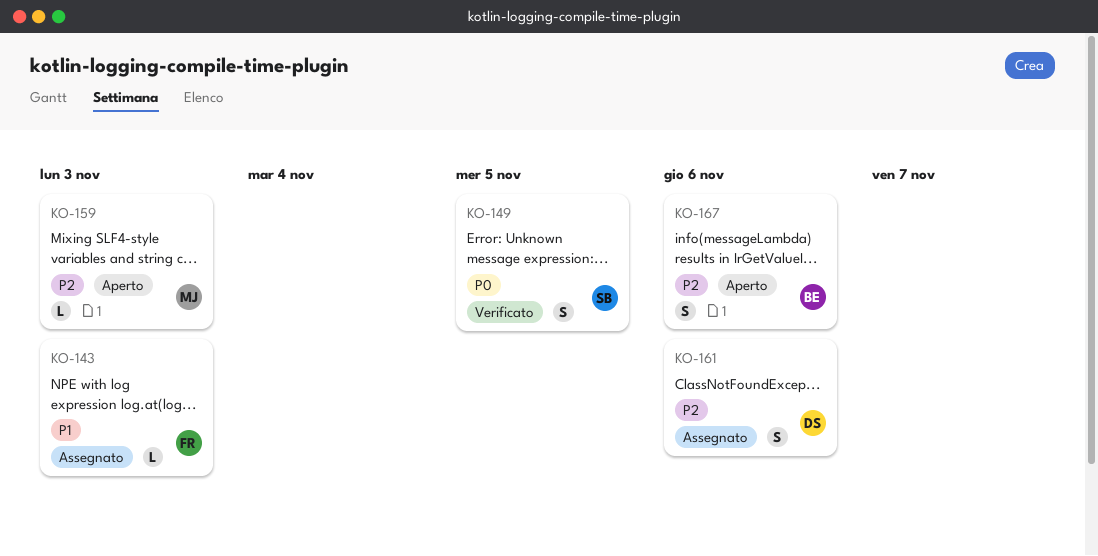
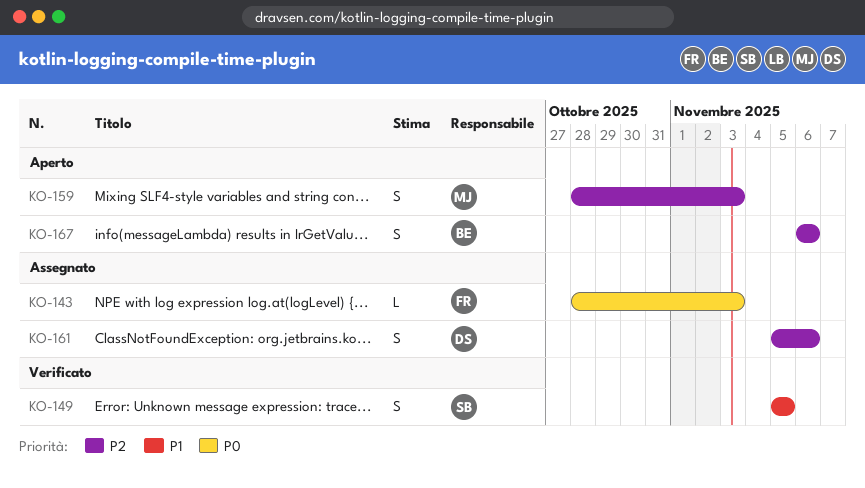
KO-143, priority: P1 -> P0
KO-149, priority: P0 -> P1
KO-159, estimate: L -> S

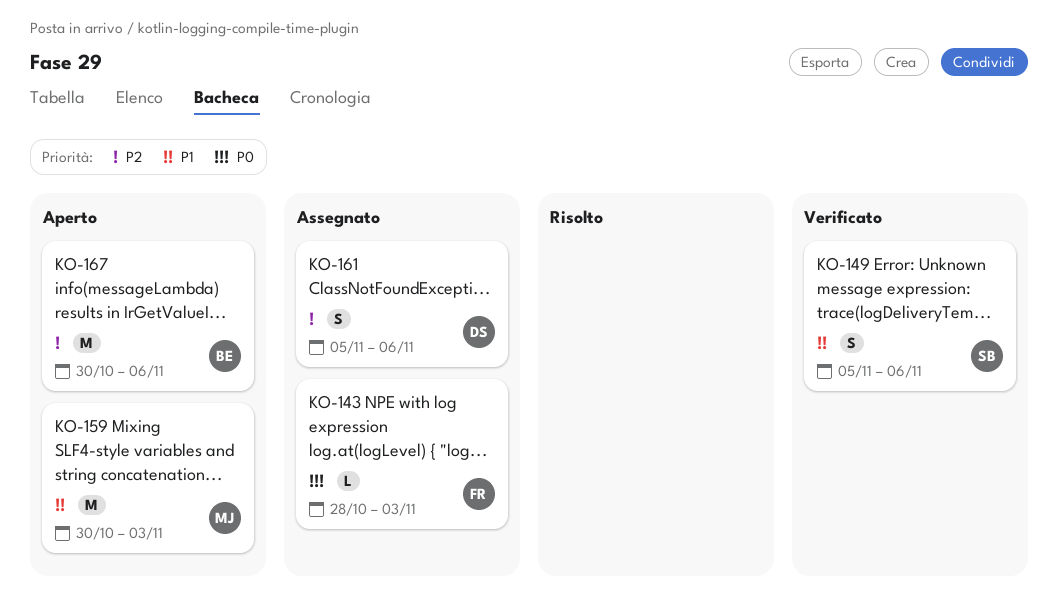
KO-149, due: Nov 5 -> Nov 6
KO-159, priority: P2 -> P1
KO-159, estimate: S -> M
KO-159, start: Oct 28 -> Oct 30
KO-167, estimate: S -> M
KO-167, start: Nov 6 -> Oct 30

